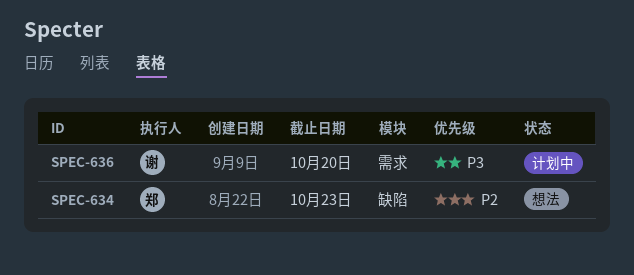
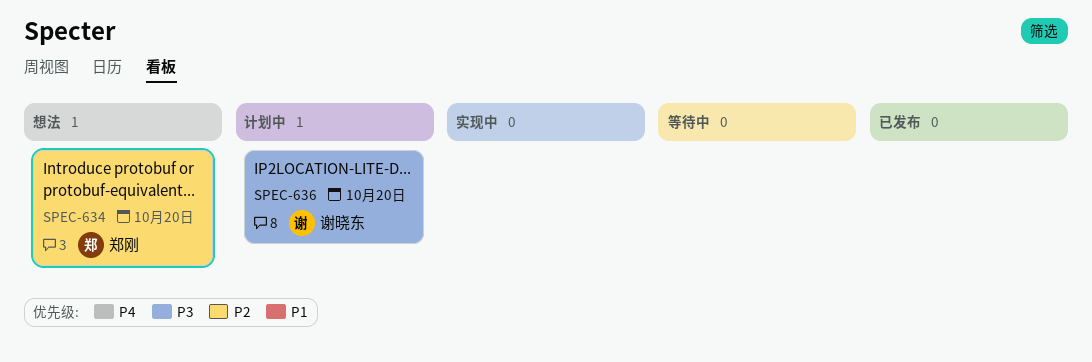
SPEC-634, due: Oct 23 -> Oct 20

